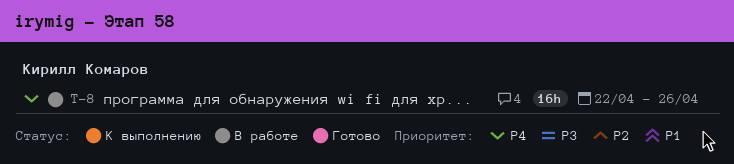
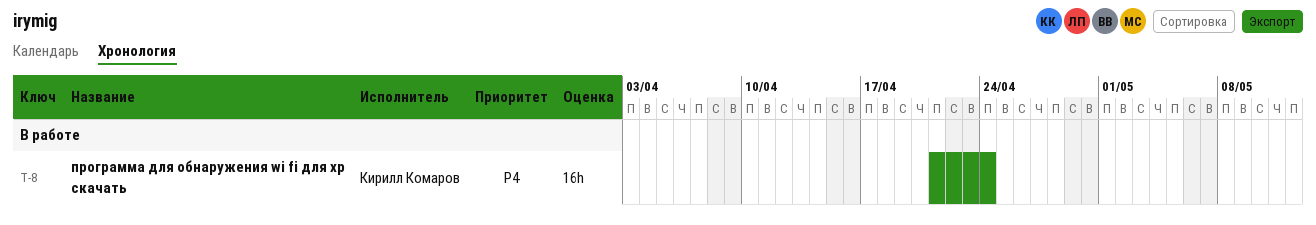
T-8, start: Apr 22 -> Apr 21
T-8, due: Apr 26 -> Apr 24

